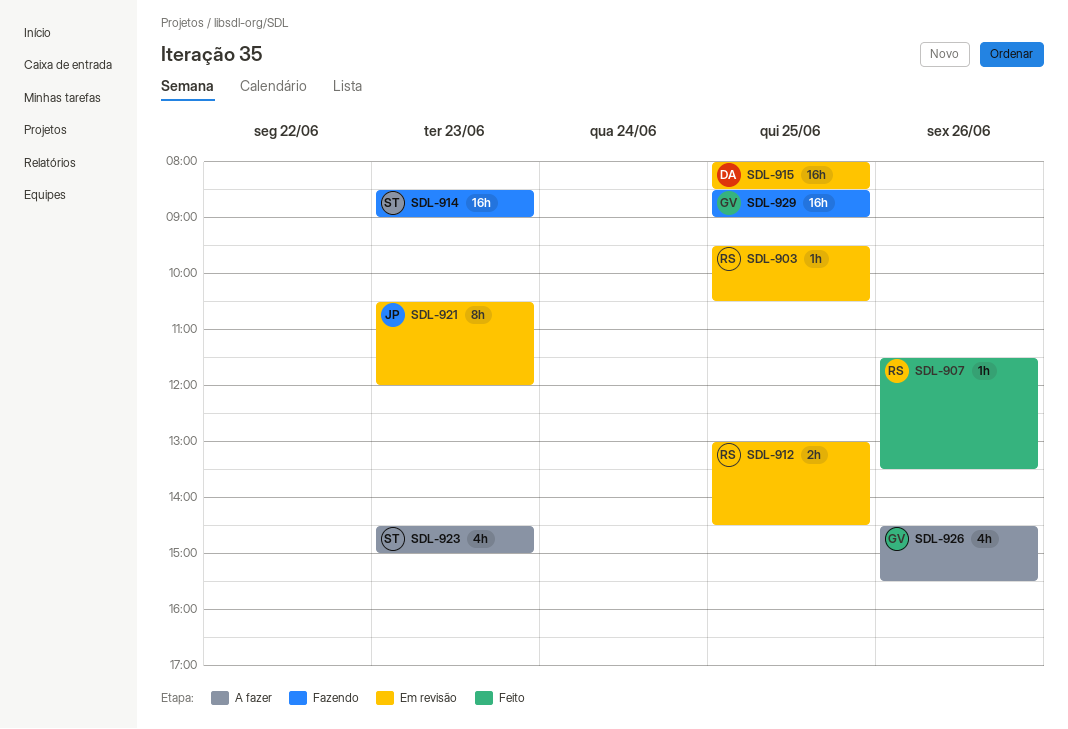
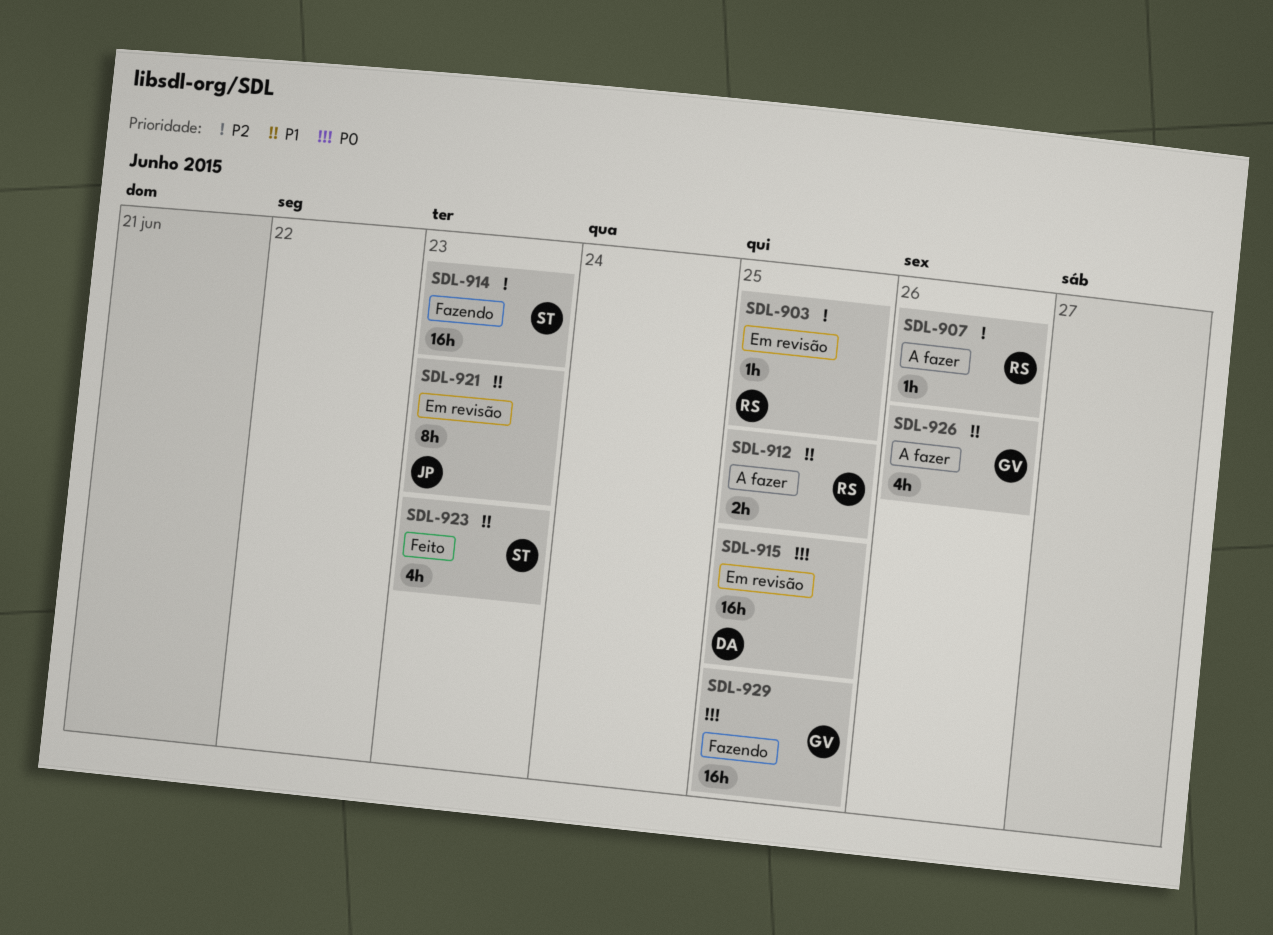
SDL-907, status: Feito -> A fazer
SDL-912, status: Em revisão -> A fazer
SDL-923, status: A fazer -> Feito

